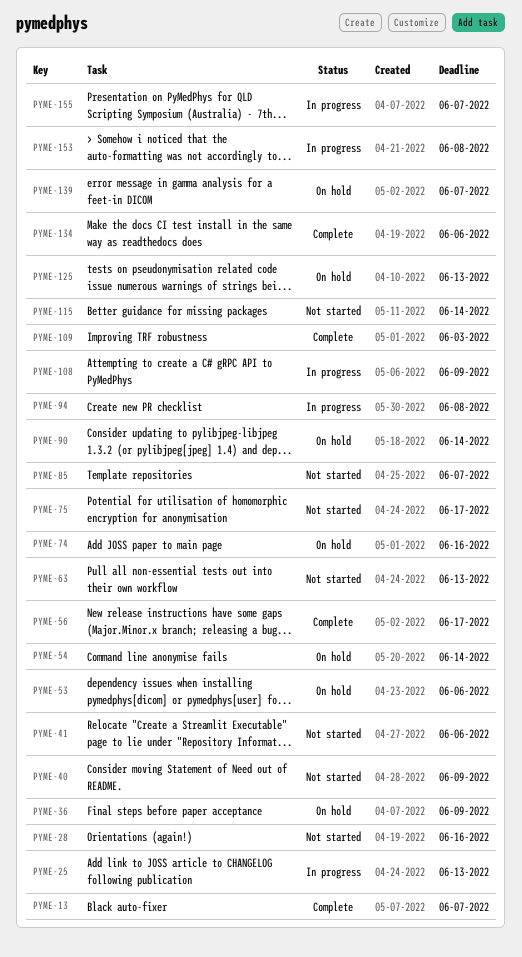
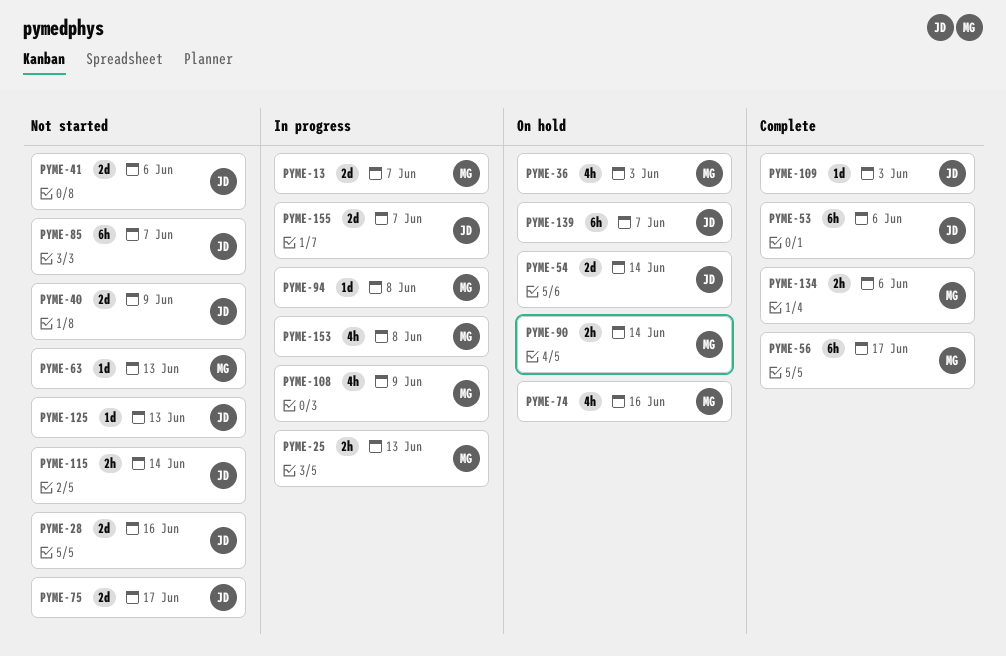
PYME-13, status: Complete -> In progress
PYME-36, due: Jun 9 -> Jun 3
PYME-53, status: On hold -> Complete
PYME-125, status: On hold -> Not started

